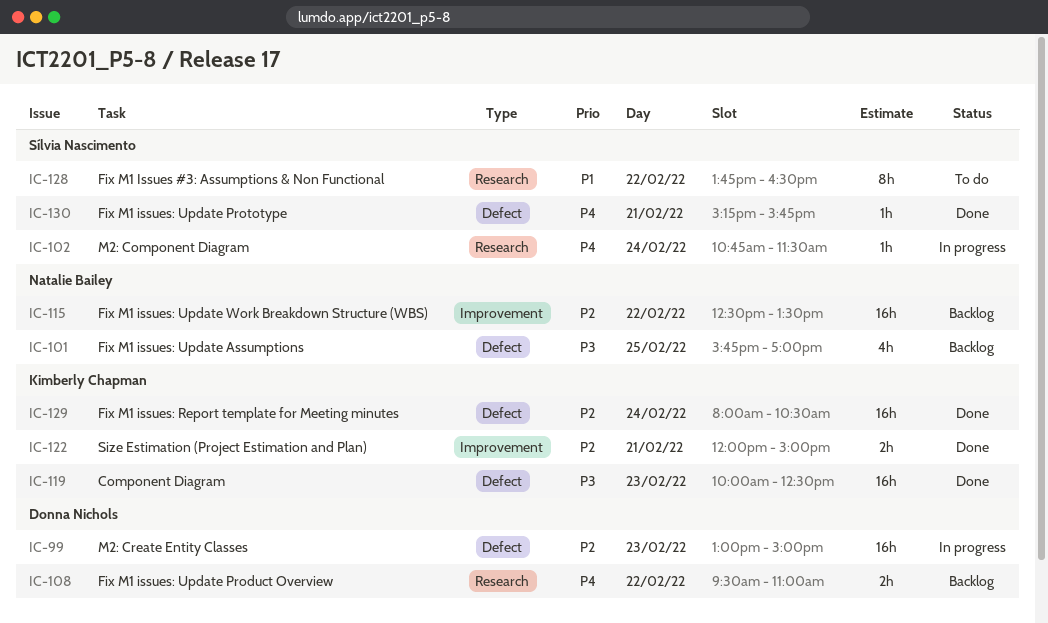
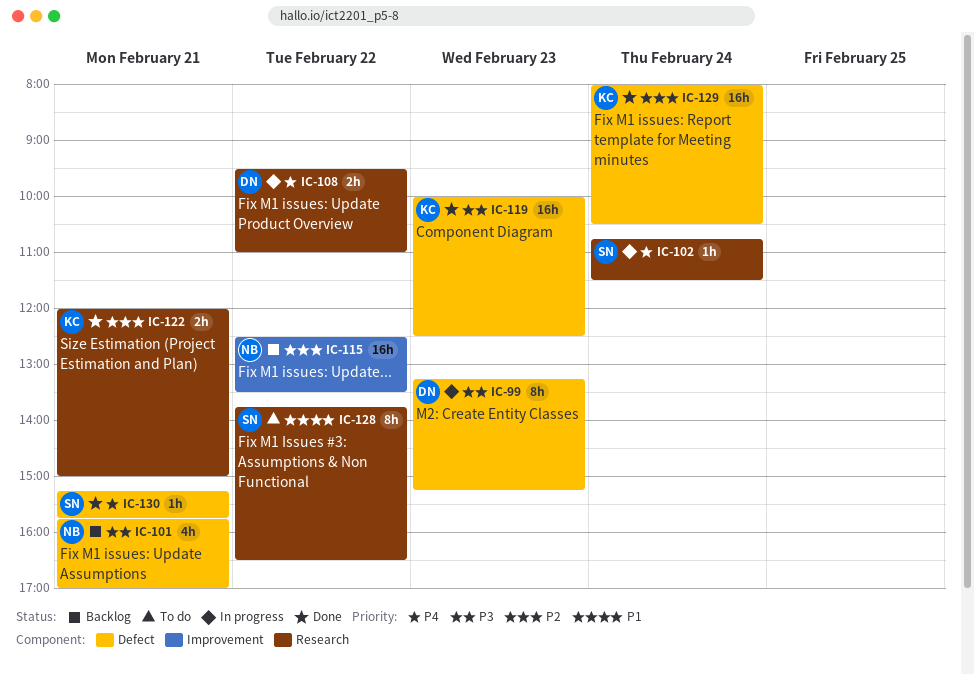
IC-99, priority: P2 -> P3
IC-99, estimate: 16h -> 8h
IC-99, begins: 13:00 -> 13:15
IC-99, ends: 15:00 -> 15:15
IC-101, day: Feb 25 -> Feb 21
IC-108, status: Backlog -> In progress
IC-122, label: Improvement -> Research

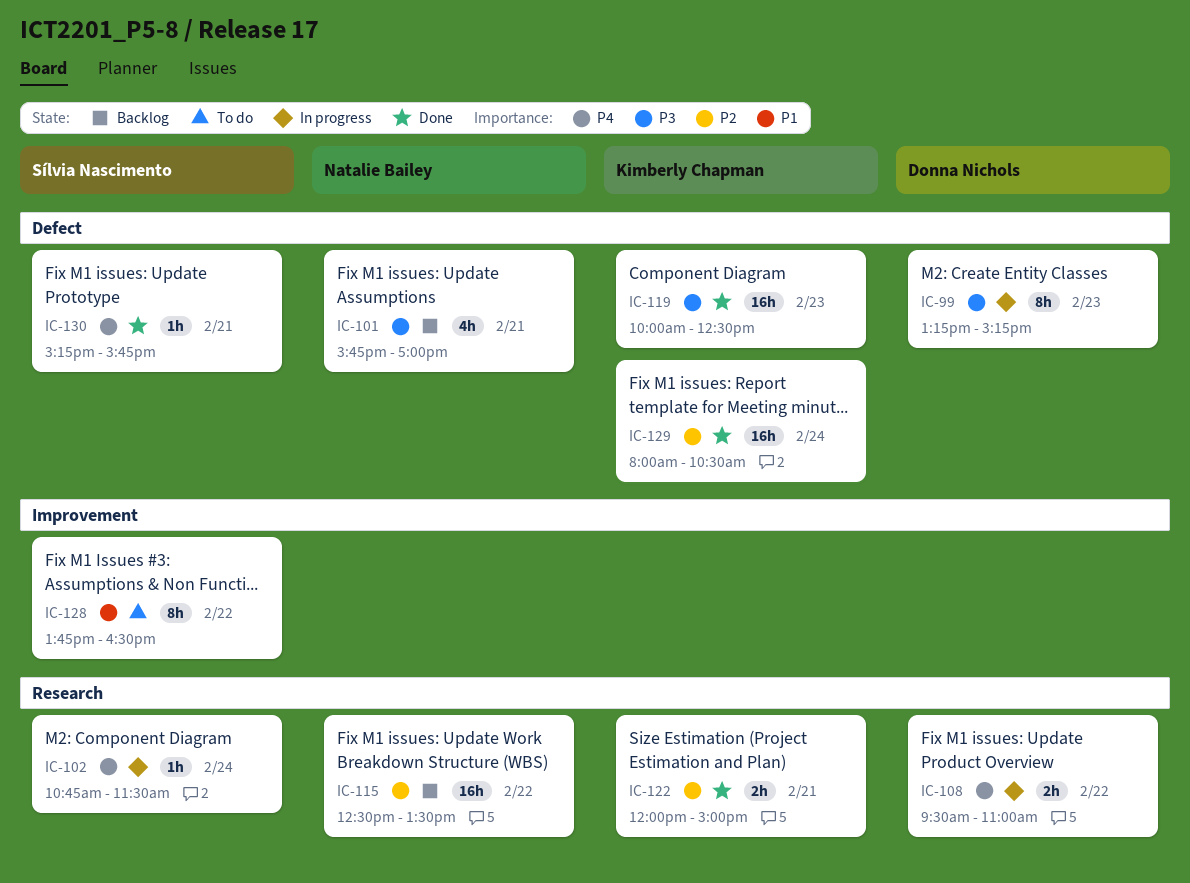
IC-115, label: Improvement -> Research
IC-128, label: Research -> Improvement

